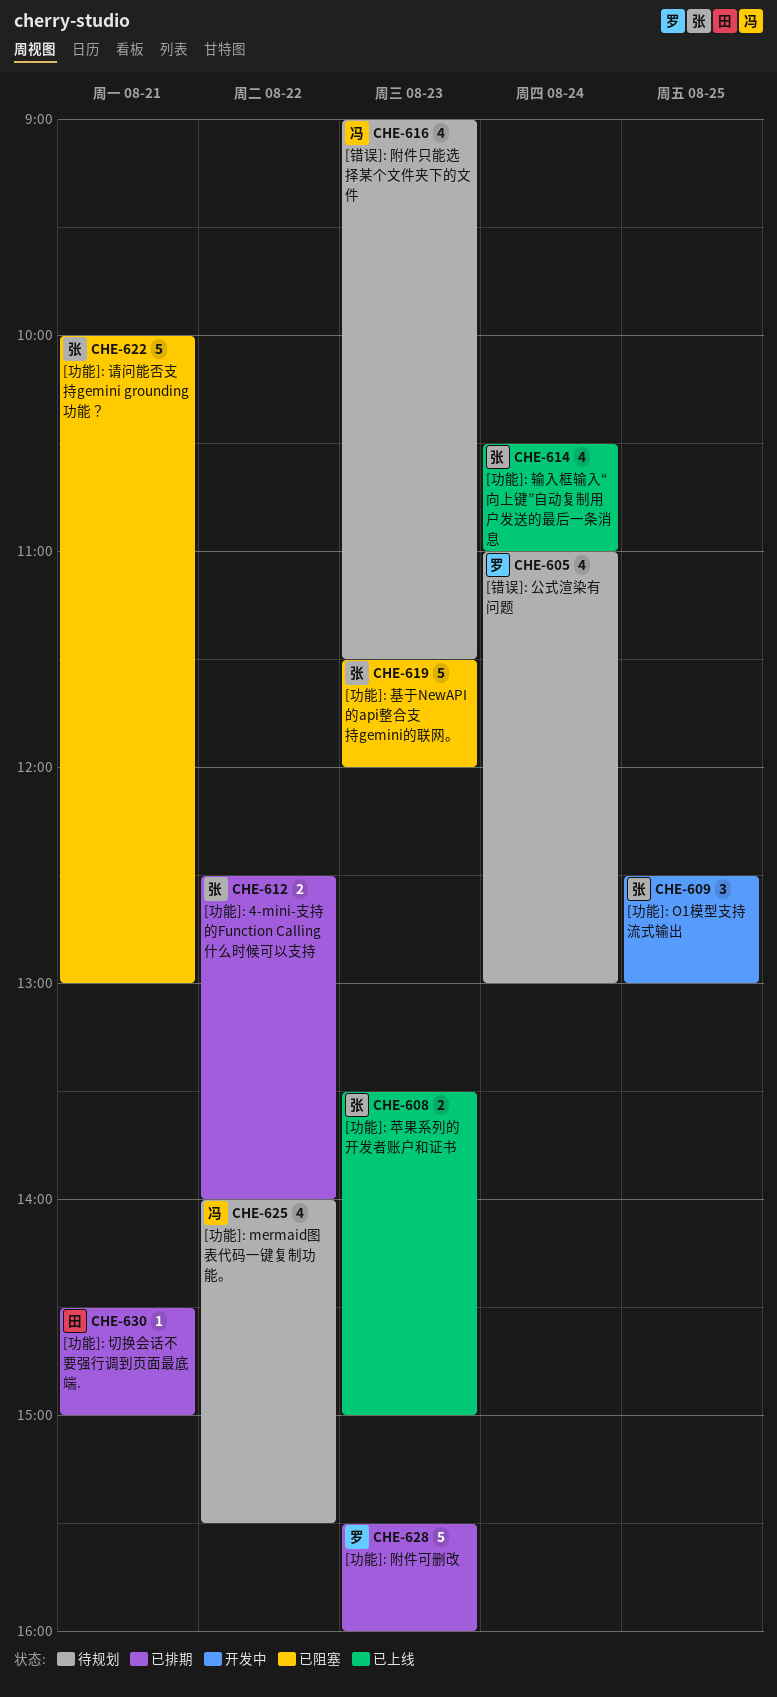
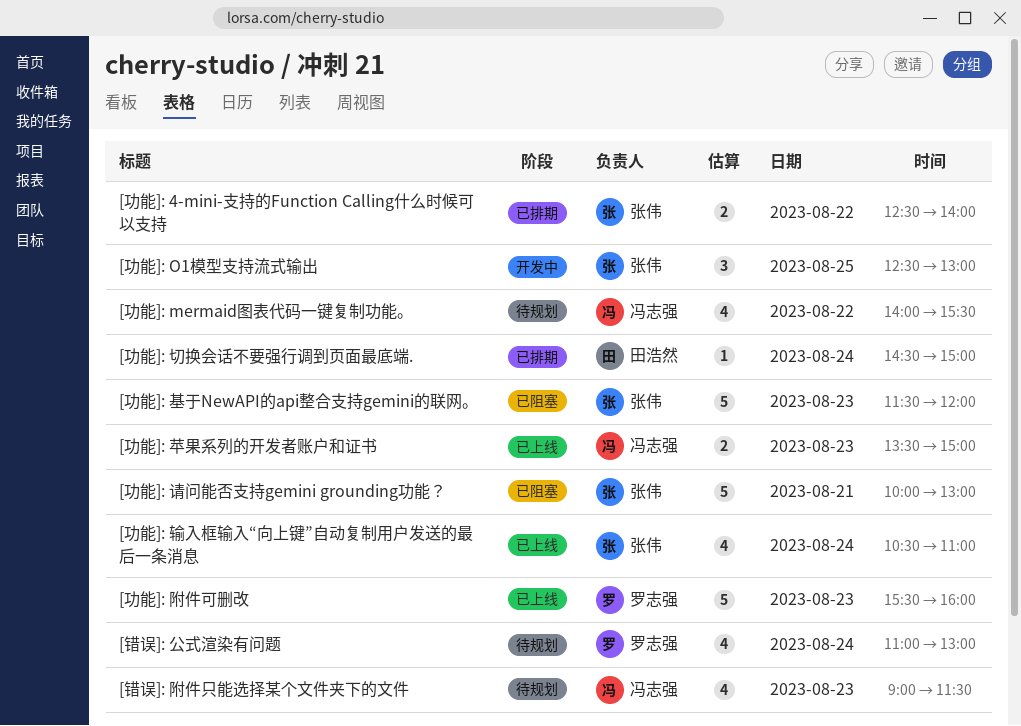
[功能]: 切换会话不要强行调到页面最底端., day: Aug 21 -> Aug 24
[功能]: 苹果系列的开发者账户和证书, owner: 张伟 -> 冯志强
[功能]: 附件可删改, status: 已排期 -> 已上线

